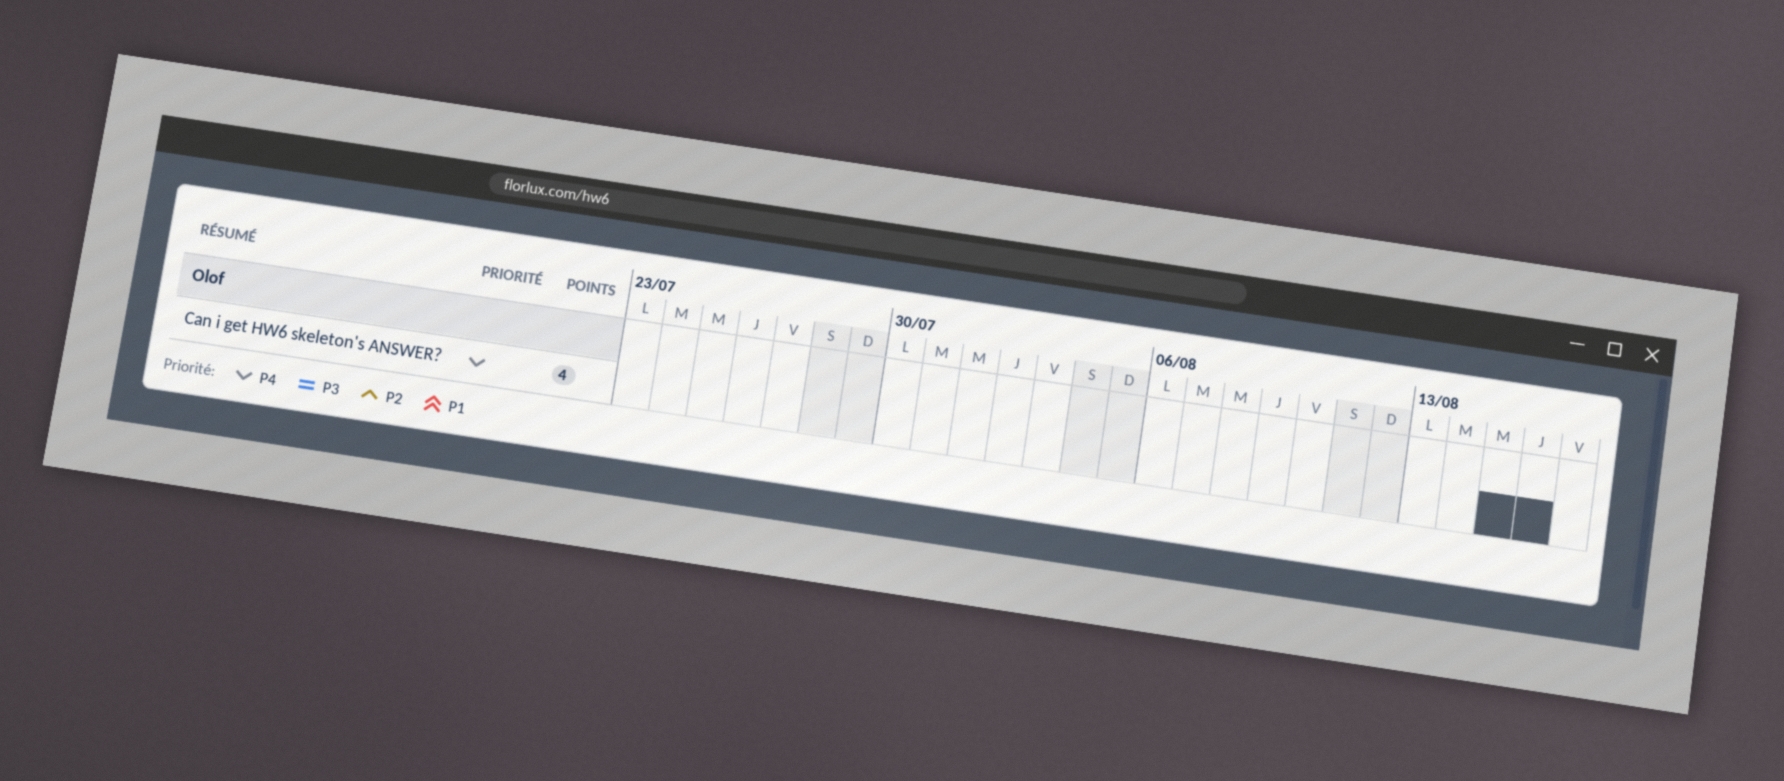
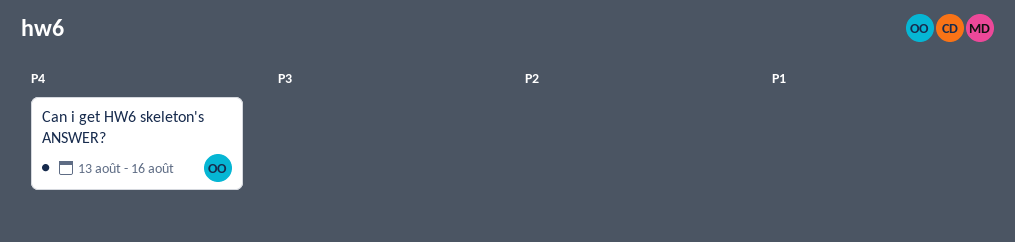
Can i get HW6 skeleton's ANSWER?, estimate: 4 -> 1
Can i get HW6 skeleton's ANSWER?, start: Aug 15 -> Aug 13

